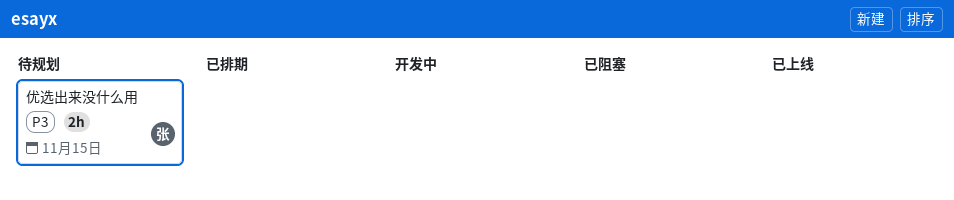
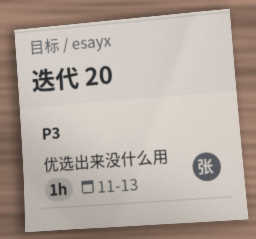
优选出来没什么用, estimate: 2h -> 1h
优选出来没什么用, due: Nov 15 -> Nov 13

